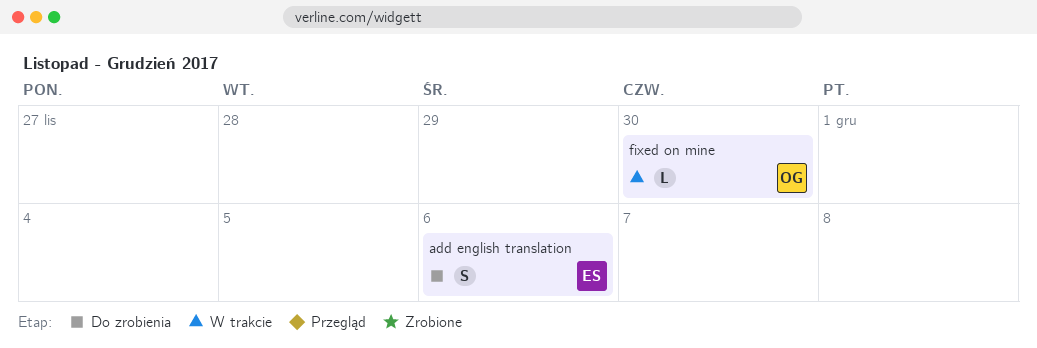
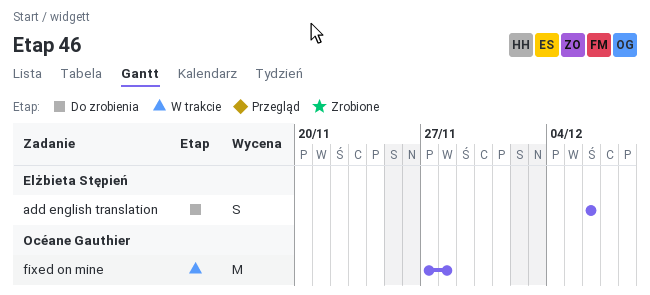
fixed on mine, estimate: L -> M
fixed on mine, due: Nov 30 -> Nov 28

